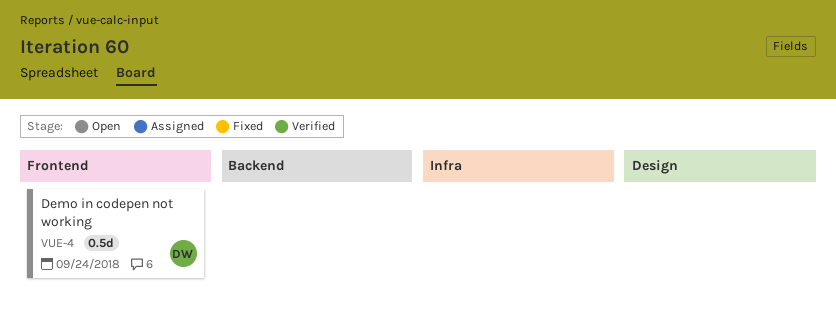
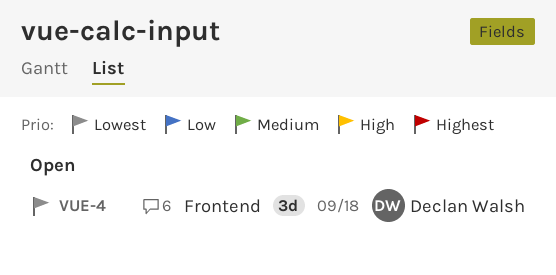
VUE-4, estimate: 0.5d -> 3d
VUE-4, due: Sep 24 -> Sep 18

